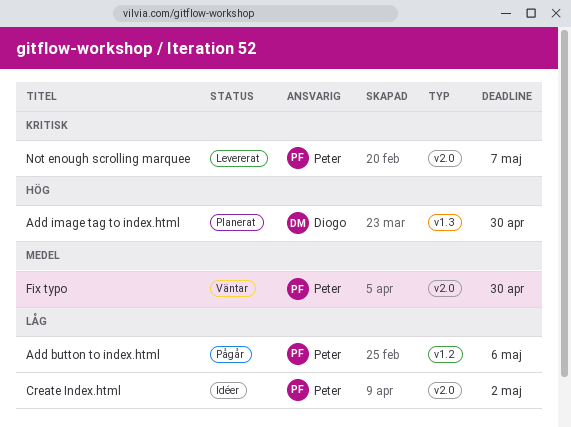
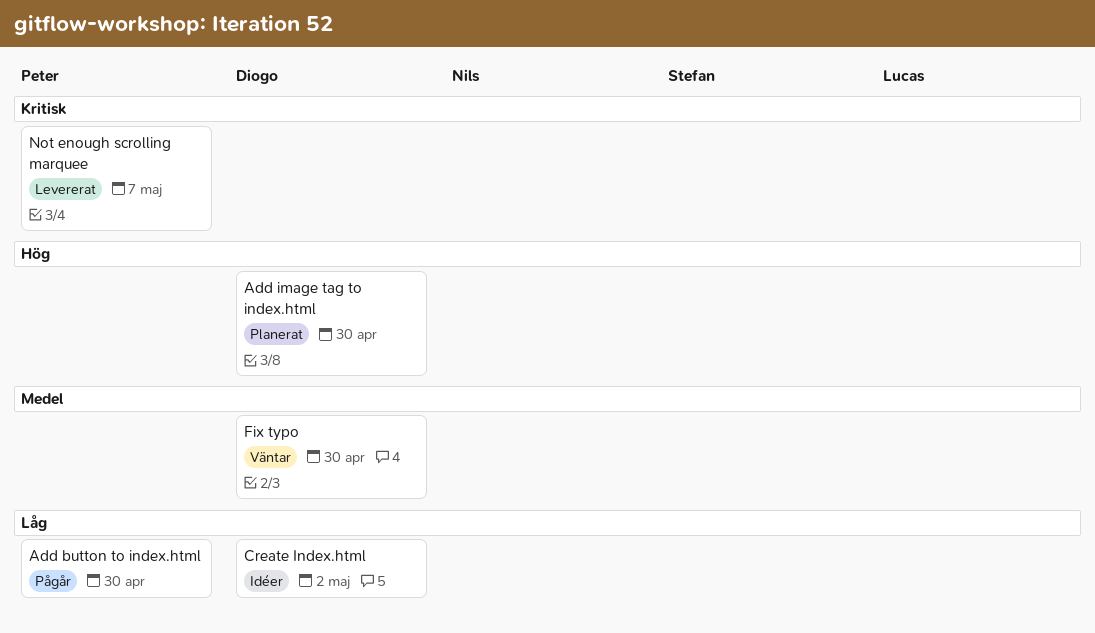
Add button to index.html, due: May 6 -> Apr 30
Create Index.html, owner: Peter -> Diogo
Fix typo, owner: Peter -> Diogo

